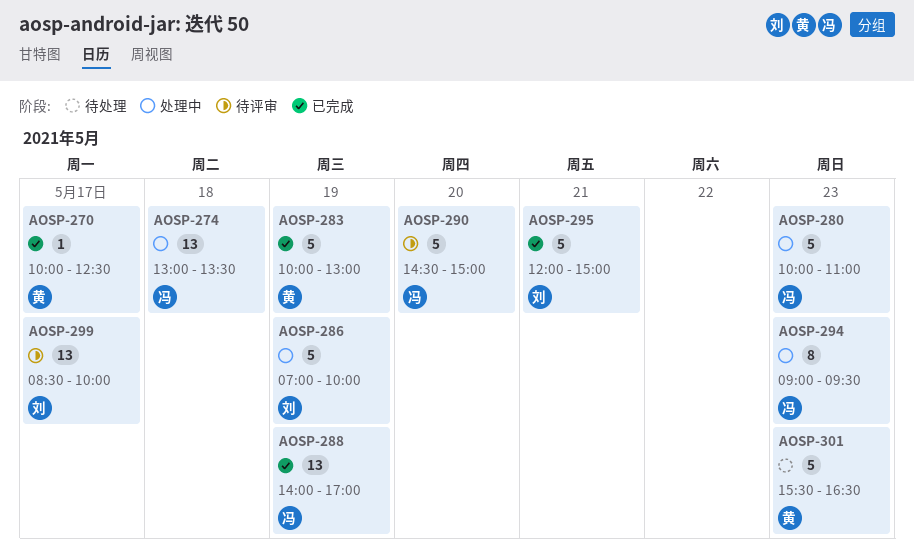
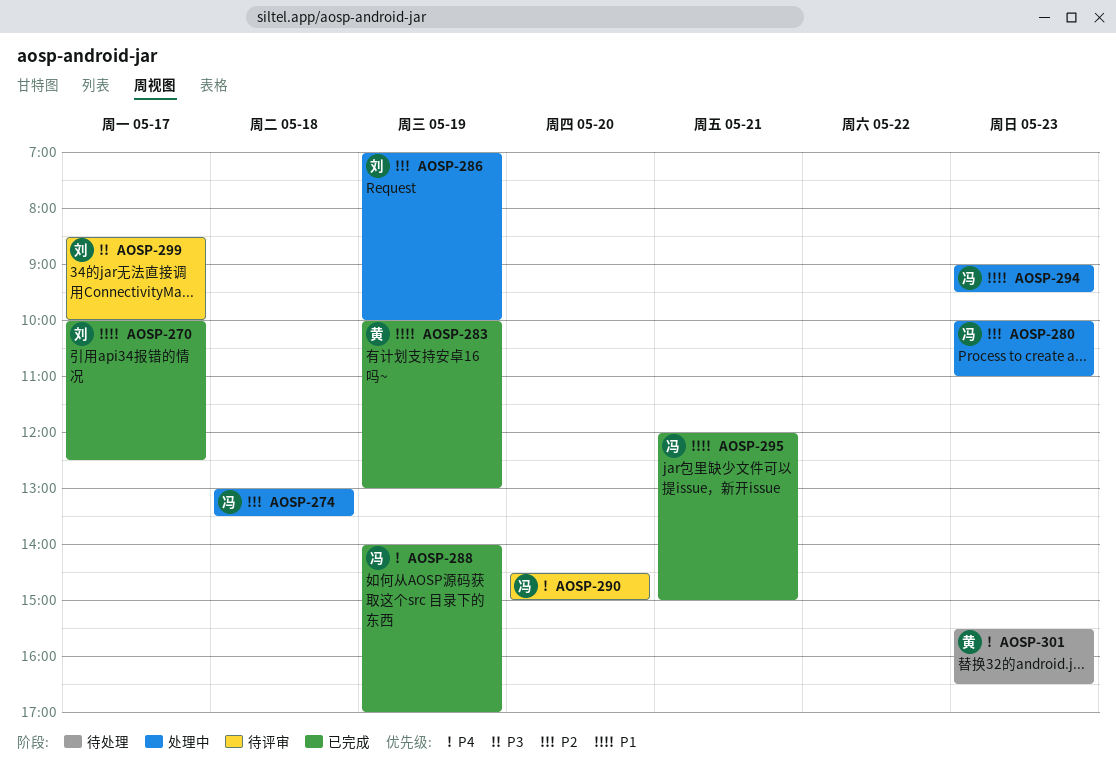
AOSP-270, owner: 黄 -> 刘
AOSP-295, owner: 刘 -> 冯

